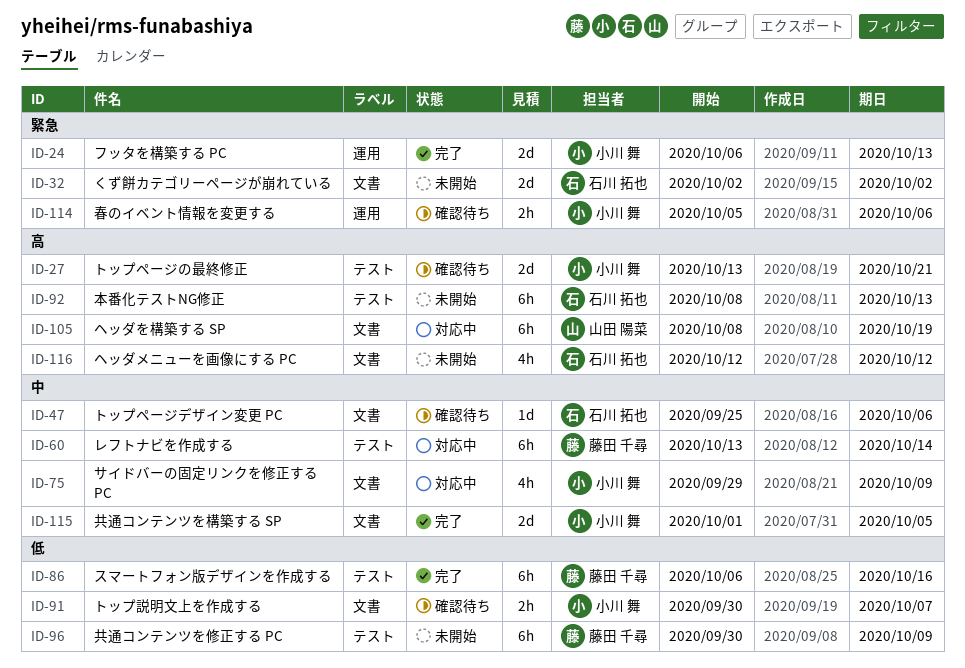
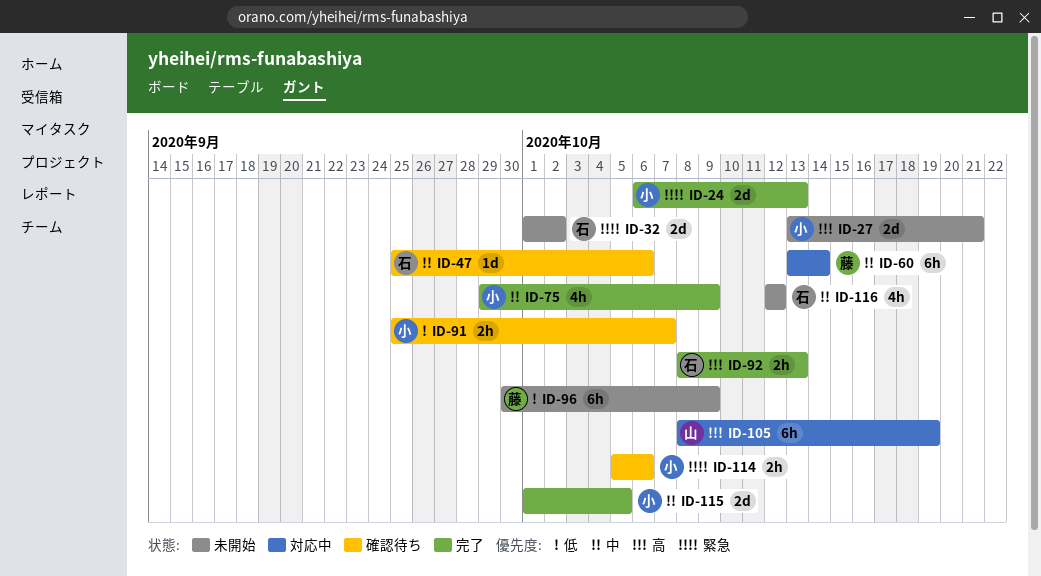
ID-27, status: 確認待ち -> 未開始
ID-32, start: Oct 2 -> Oct 1
ID-75, status: 対応中 -> 完了
ID-86: present -> none
ID-91, start: Sep 30 -> Sep 25
ID-92, status: 未開始 -> 完了
ID-92, estimate: 6h -> 2h
ID-116, priority: 高 -> 中

